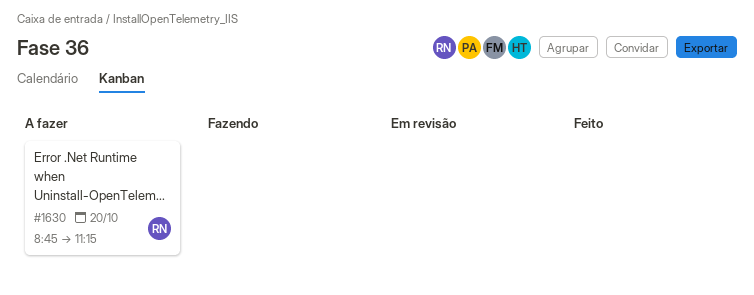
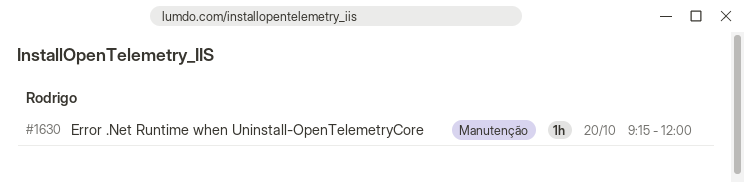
#1630, begins: 08:45 -> 09:15
#1630, ends: 11:15 -> 12:00

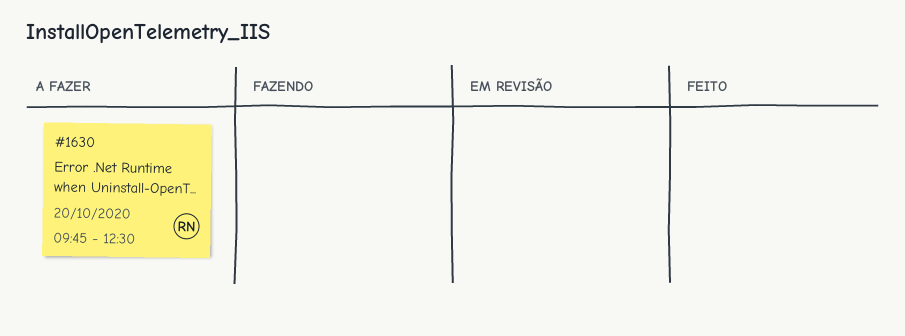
#1630, begins: 09:15 -> 09:45
#1630, ends: 12:00 -> 12:30

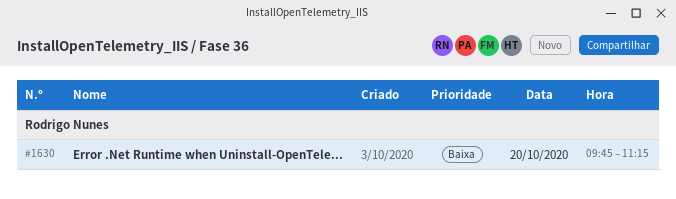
#1630, ends: 12:30 -> 11:15

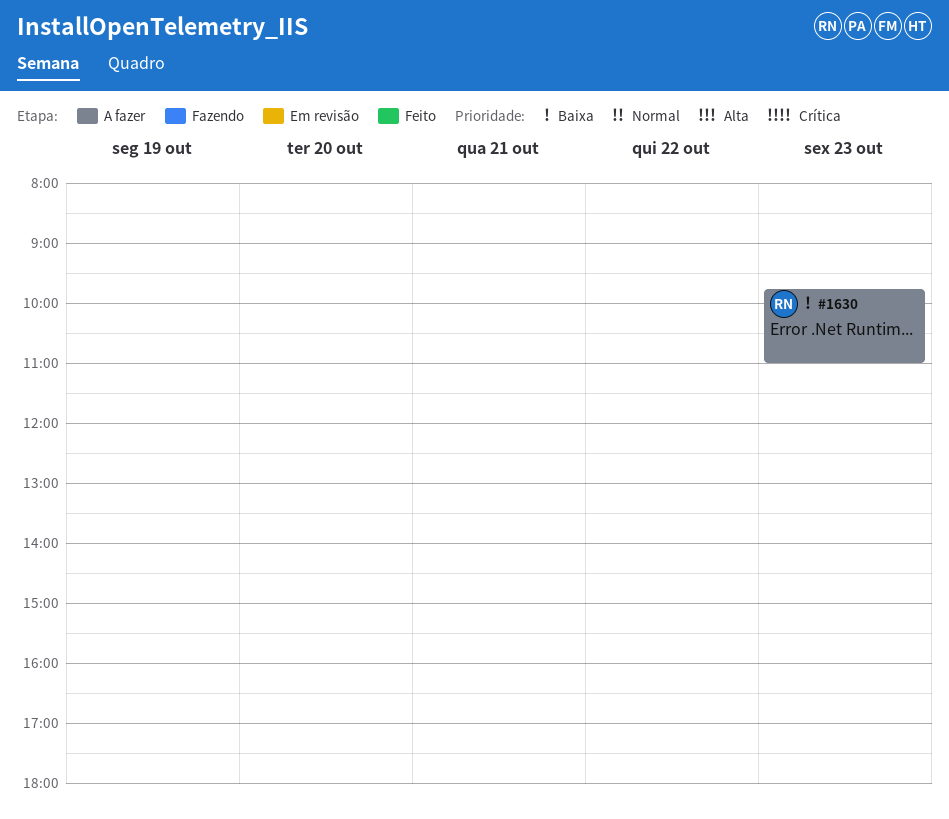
#1630, day: Oct 20 -> Oct 23
#1630, ends: 11:15 -> 11:00

